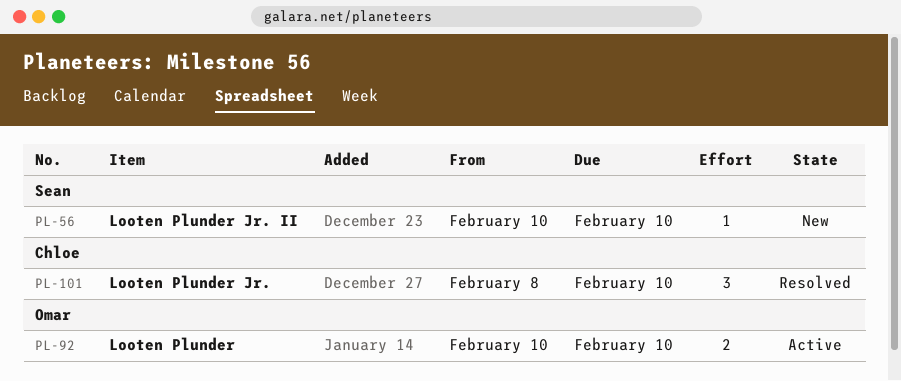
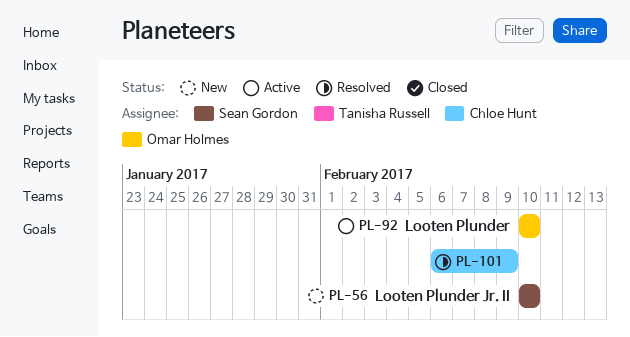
PL-101, start: Feb 8 -> Feb 6
PL-101, due: Feb 10 -> Feb 9

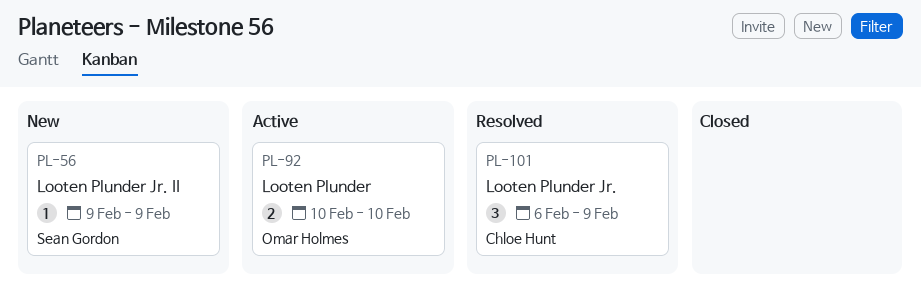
PL-56, start: Feb 10 -> Feb 9
PL-56, due: Feb 10 -> Feb 9

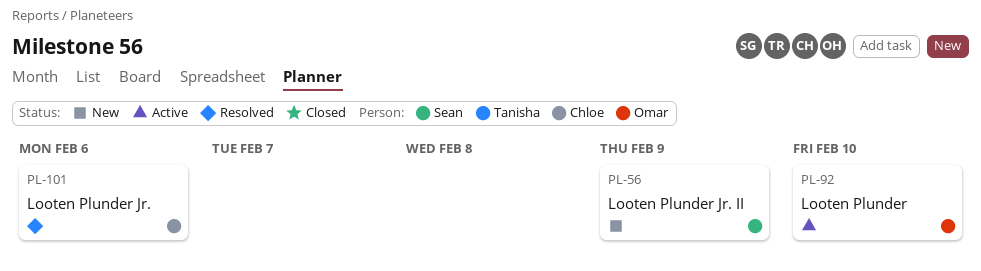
PL-101, due: Feb 9 -> Feb 6

